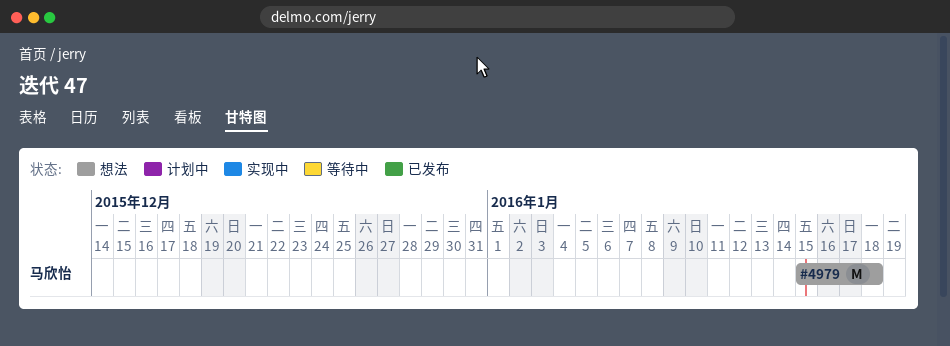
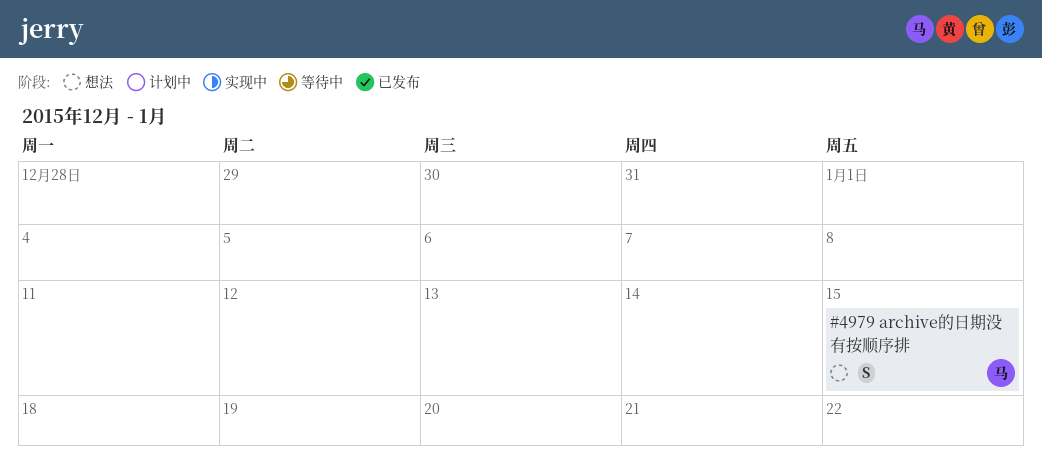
#4979, estimate: M -> S
#4979, due: Jan 18 -> Jan 15

